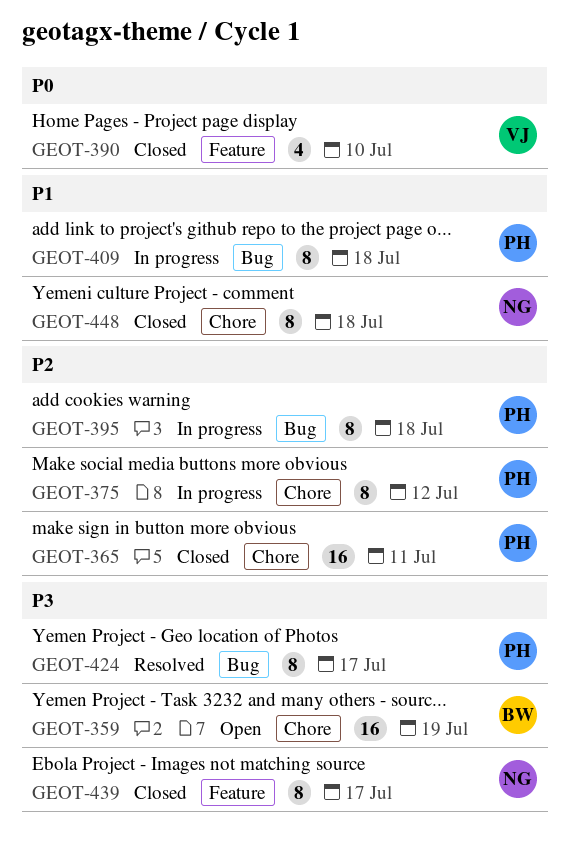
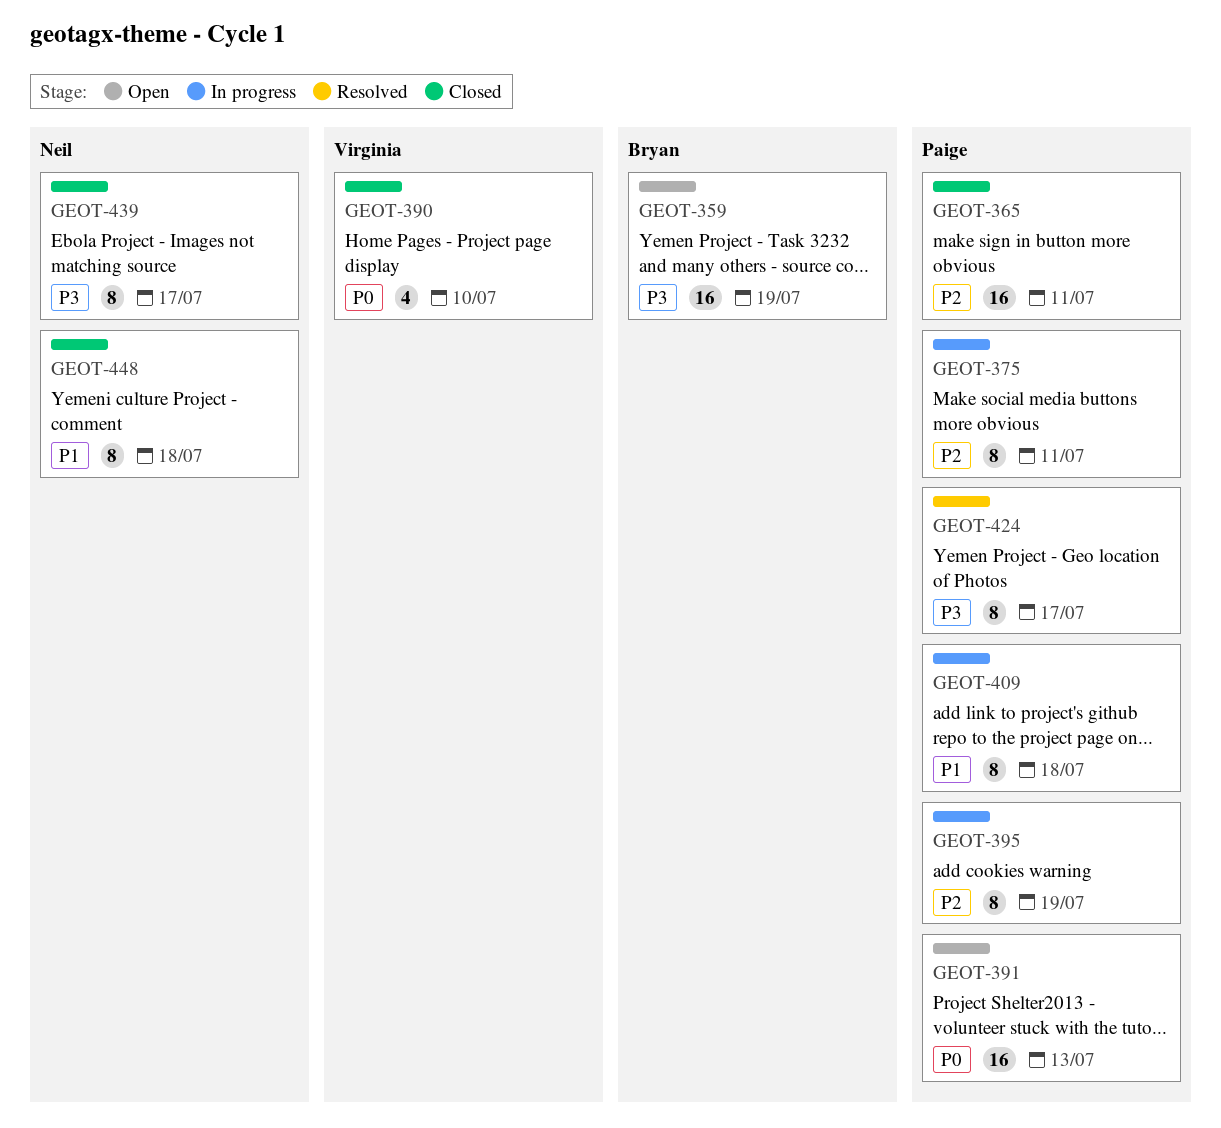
GEOT-375, due: Jul 12 -> Jul 11
GEOT-391: none -> present
GEOT-395, due: Jul 18 -> Jul 19

